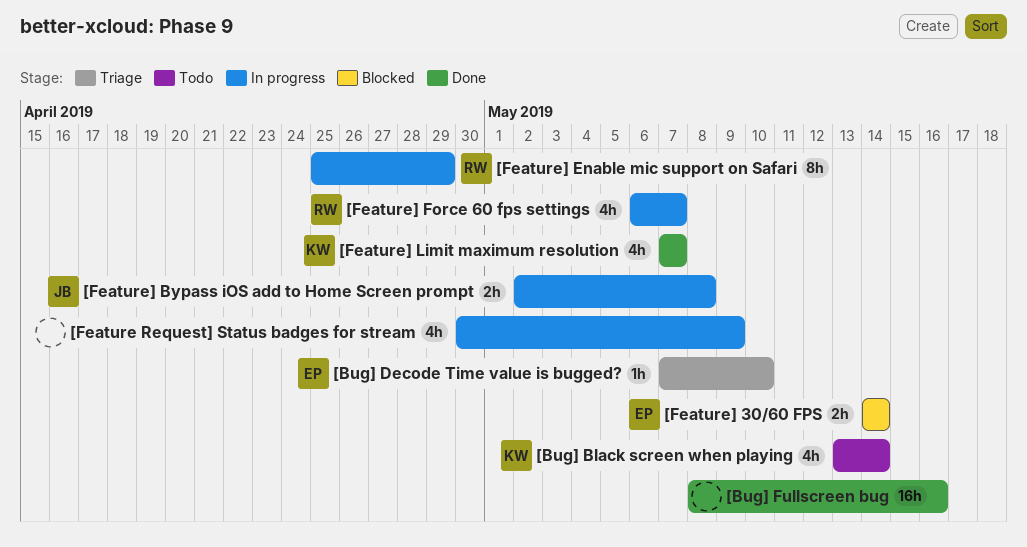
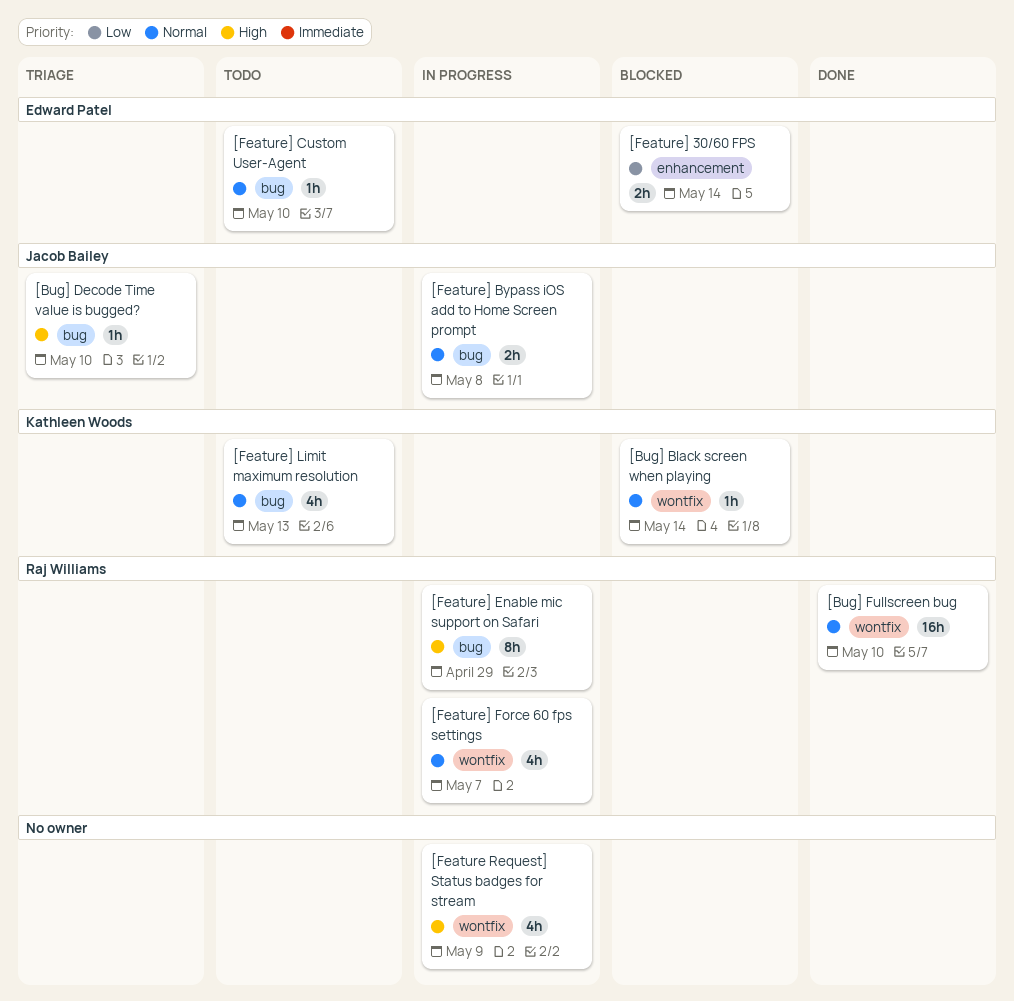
[Bug] Black screen when playing, status: Todo -> Blocked
[Bug] Black screen when playing, estimate: 4h -> 1h
[Bug] Decode Time value is bugged?, owner: Edward Patel -> Jacob Bailey
[Bug] Fullscreen bug, owner: none -> Raj Williams
[Bug] Fullscreen bug, due: May 16 -> May 10
[Feature] Custom User-Agent: none -> present
[Feature] Limit maximum resolution, status: Done -> Todo
[Feature] Limit maximum resolution, due: May 7 -> May 13

